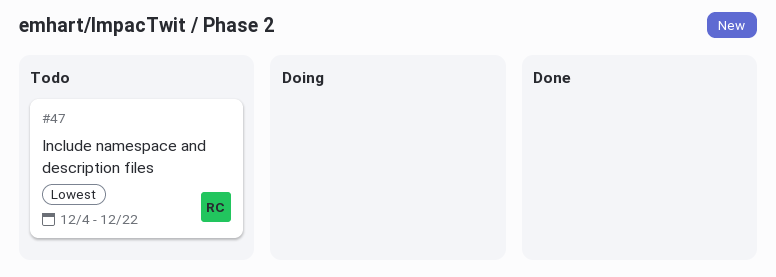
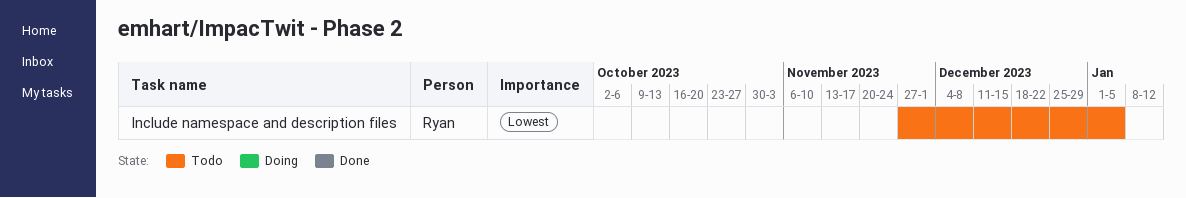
Include namespace and description files, start: Dec 4 -> Nov 27
Include namespace and description files, due: Dec 22 -> Jan 5

